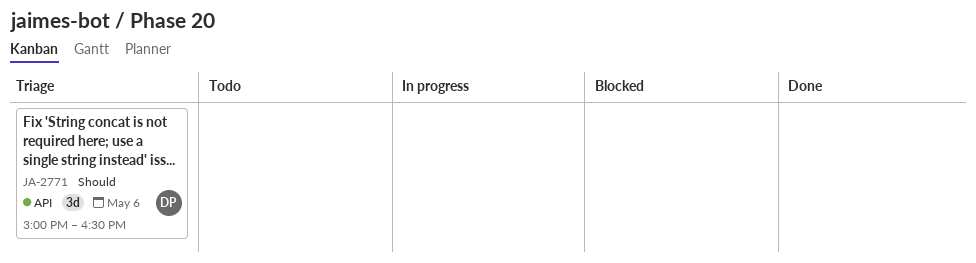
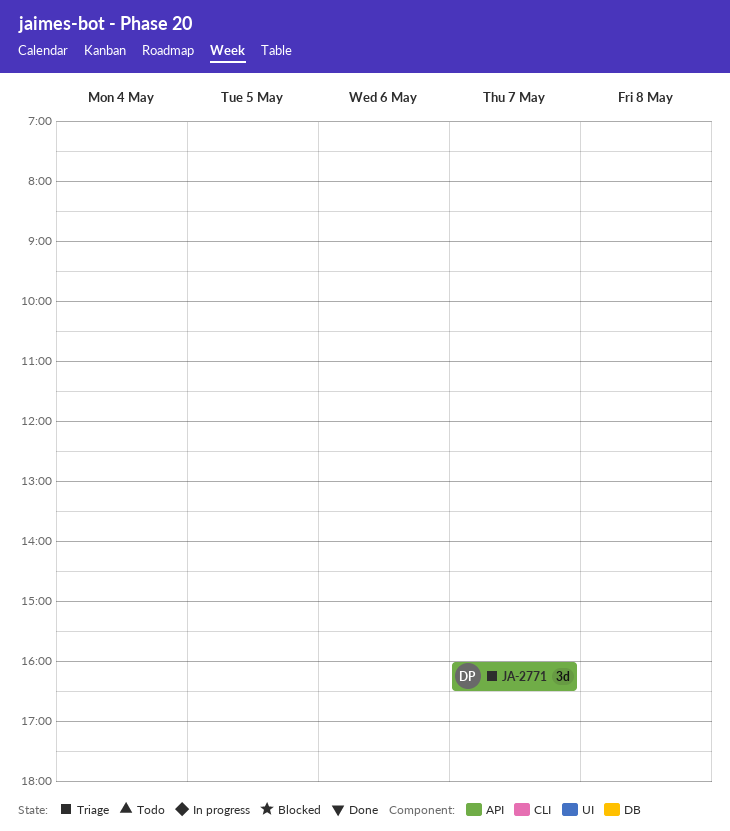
JA-2771, day: May 6 -> May 7
JA-2771, begins: 15:00 -> 16:00

